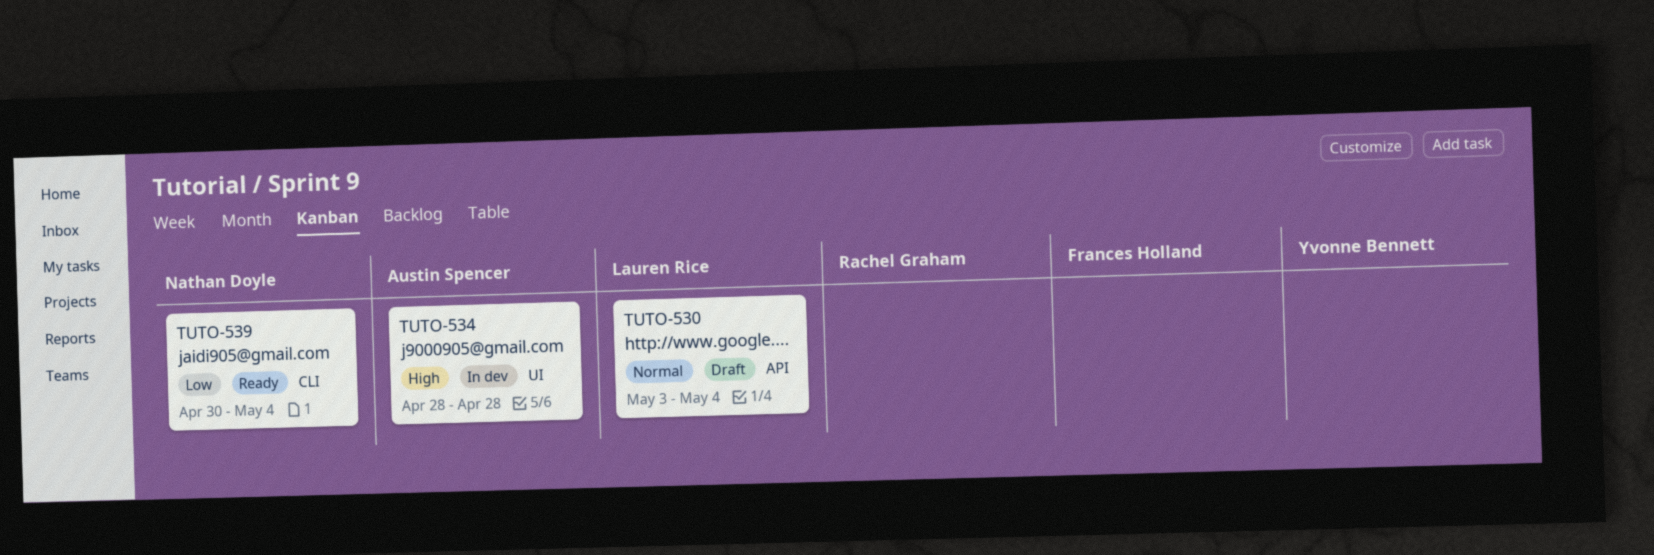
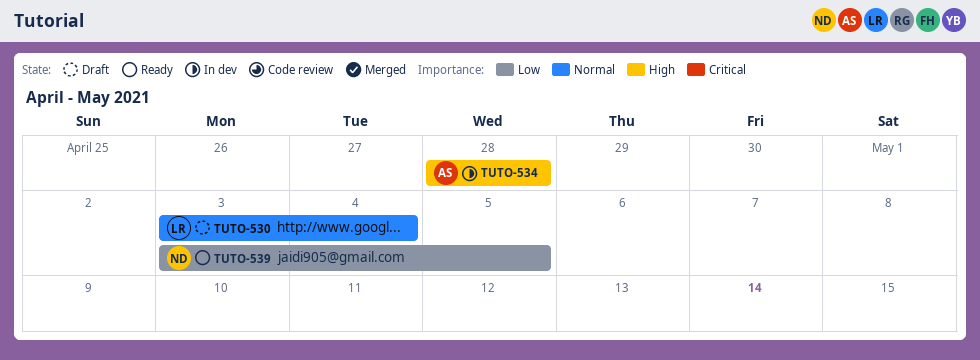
TUTO-539, start: Apr 30 -> May 3
TUTO-539, due: May 4 -> May 5

